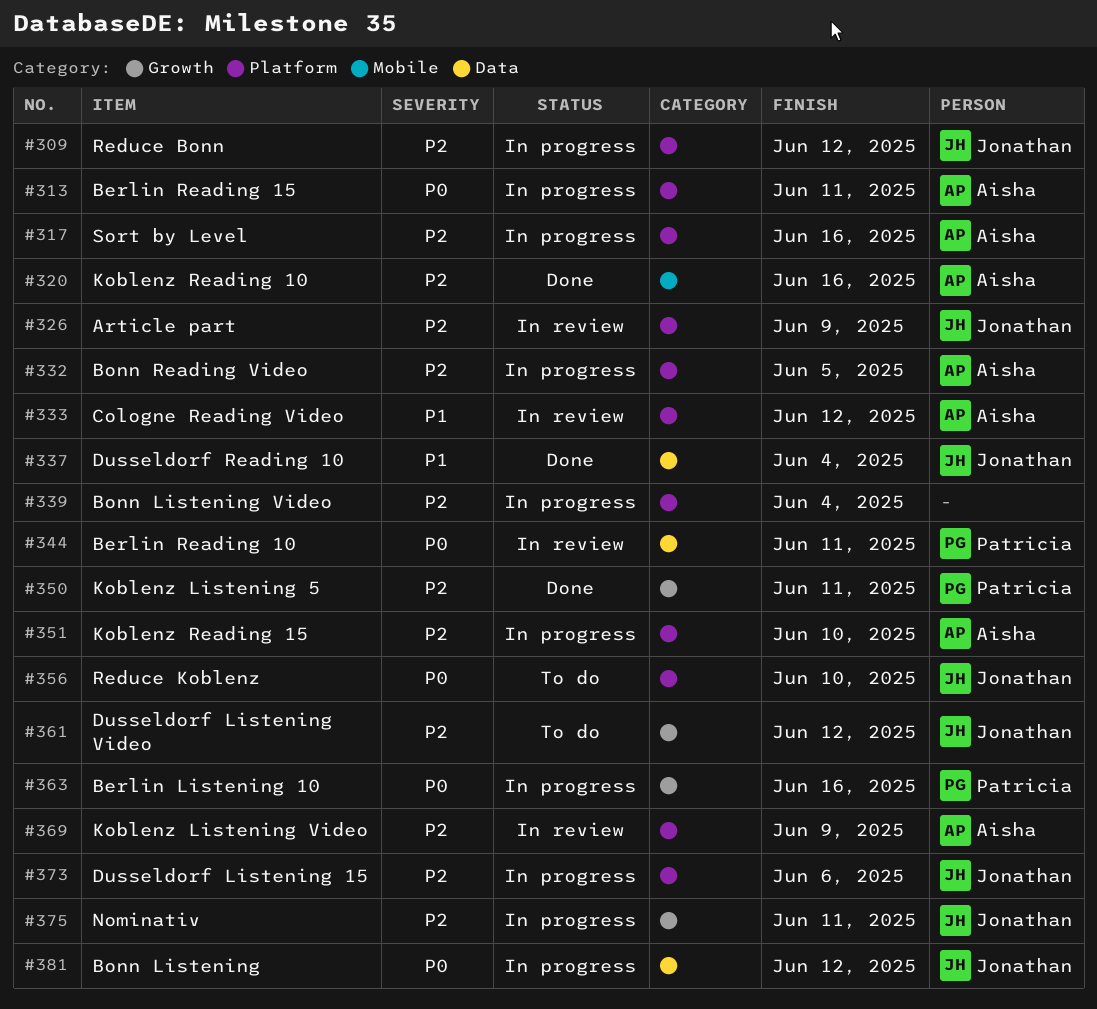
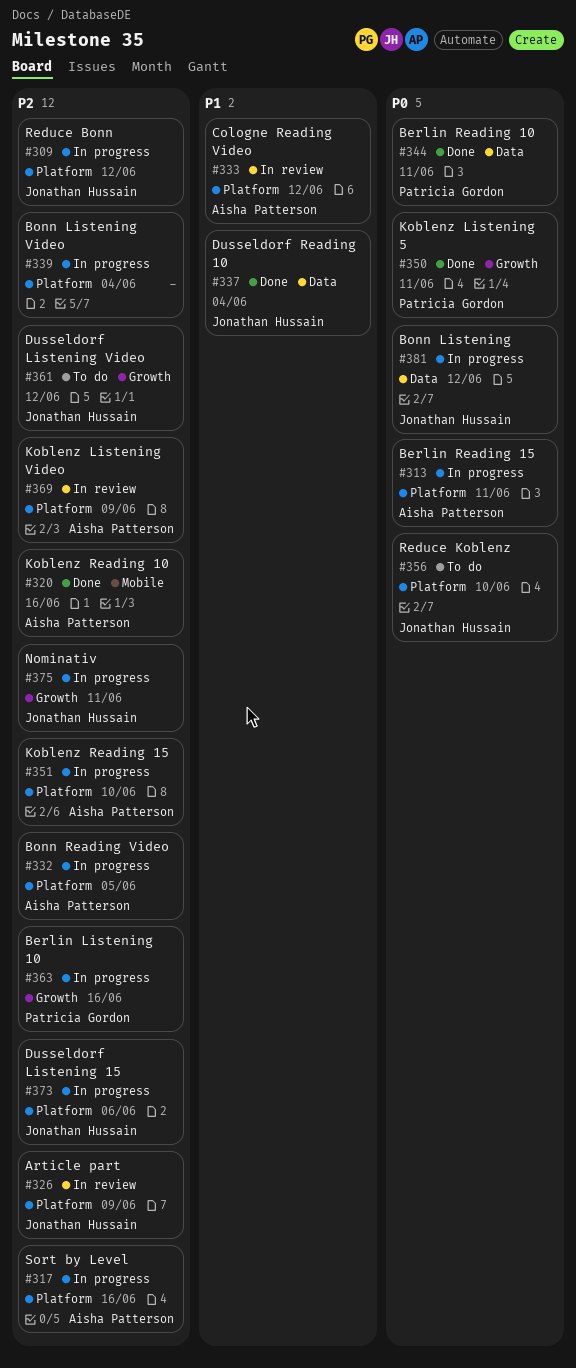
#344, status: In review -> Done
#350, priority: P2 -> P0
#363, priority: P0 -> P2

